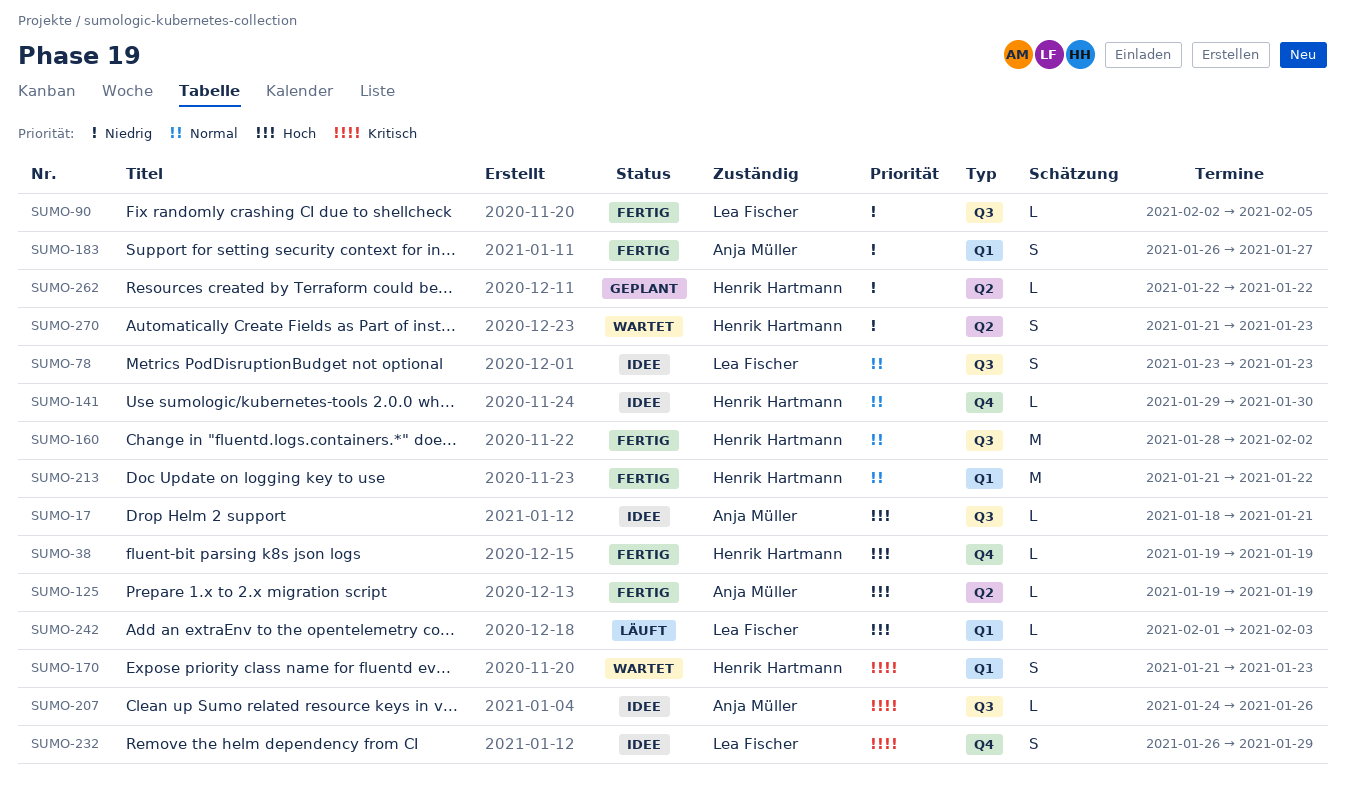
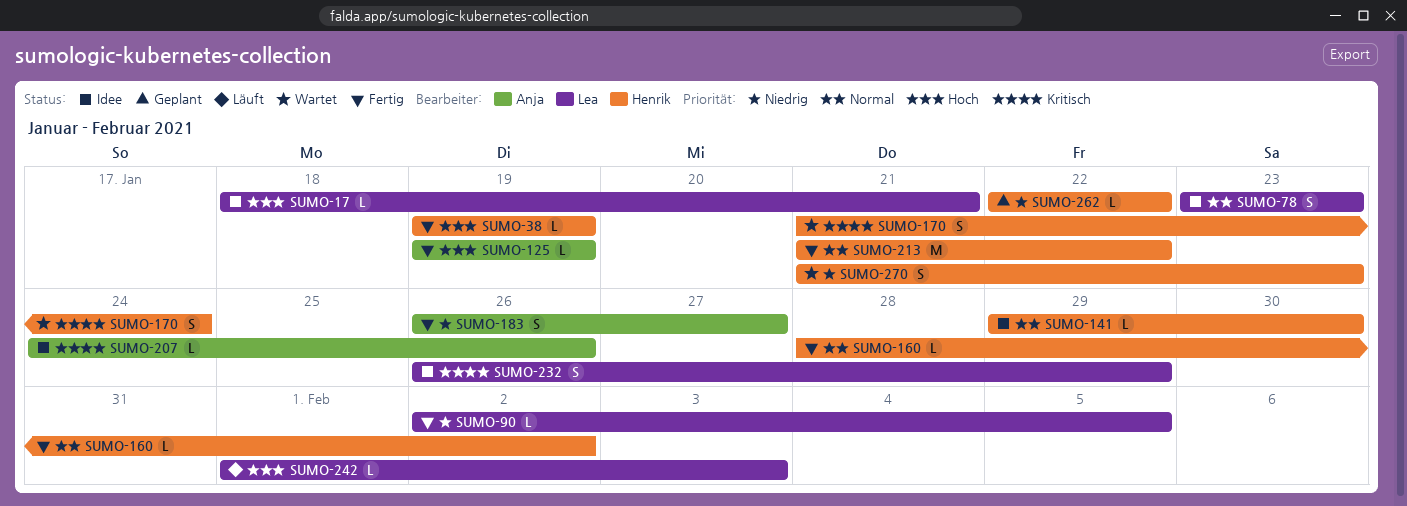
SUMO-17, owner: Anja Müller -> Lea Fischer
SUMO-160, estimate: M -> L
SUMO-170, due: Jan 23 -> Jan 24

